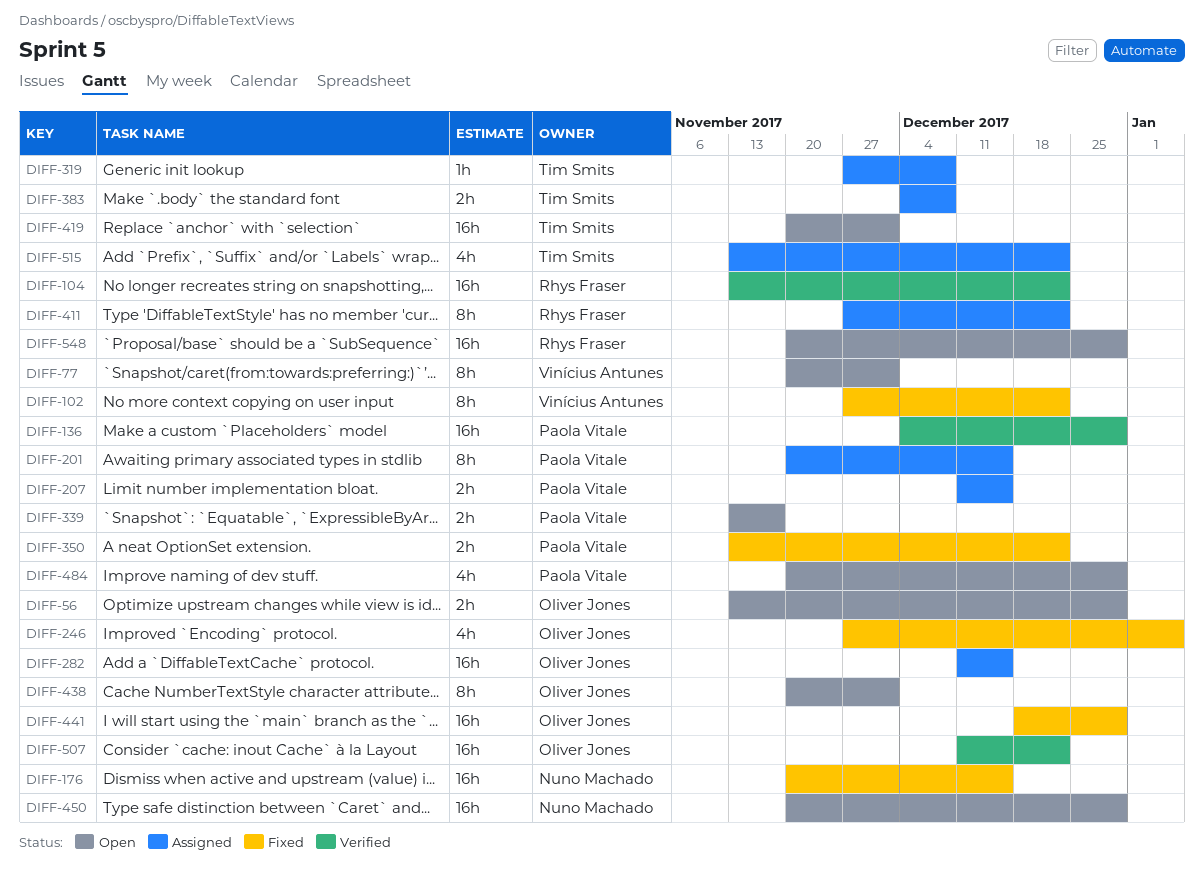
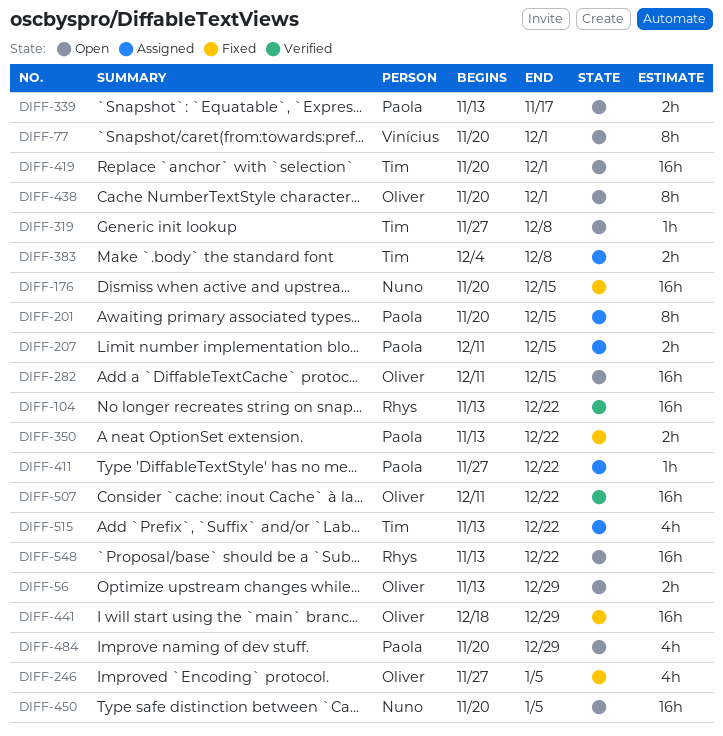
DIFF-102: present -> none
DIFF-136: present -> none
DIFF-282, status: Assigned -> Open
DIFF-319, status: Assigned -> Open
DIFF-411, owner: Rhys Fraser -> Paola Vitale
DIFF-411, estimate: 8h -> 1h
DIFF-450, due: Dec 29 -> Jan 5
DIFF-548, start: Nov 20 -> Nov 13
DIFF-548, due: Dec 29 -> Dec 22

